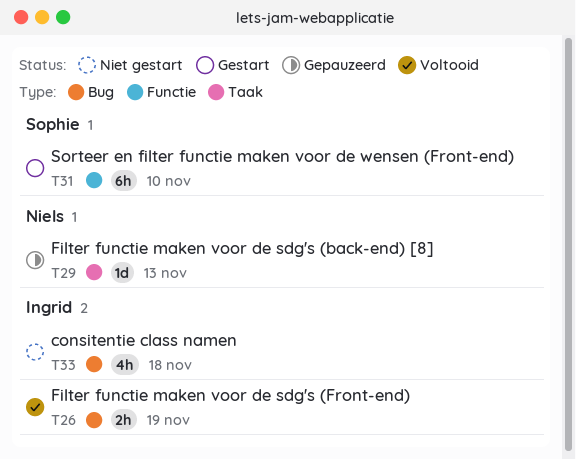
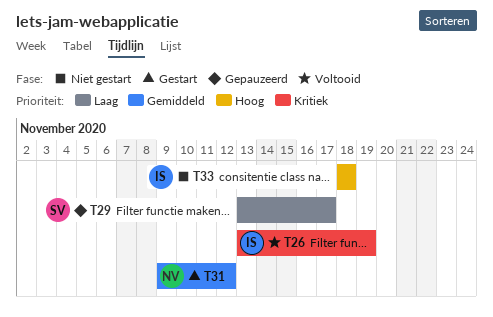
T29, owner: Niels -> Sophie
T29, due: Nov 13 -> Nov 17
T31, owner: Sophie -> Niels
T31, due: Nov 10 -> Nov 12

